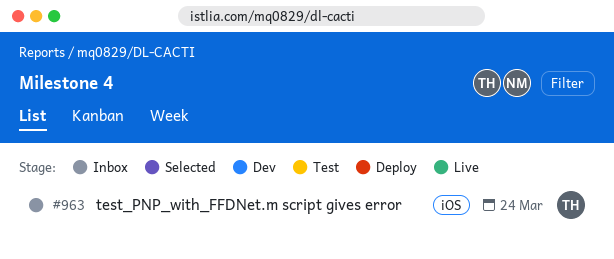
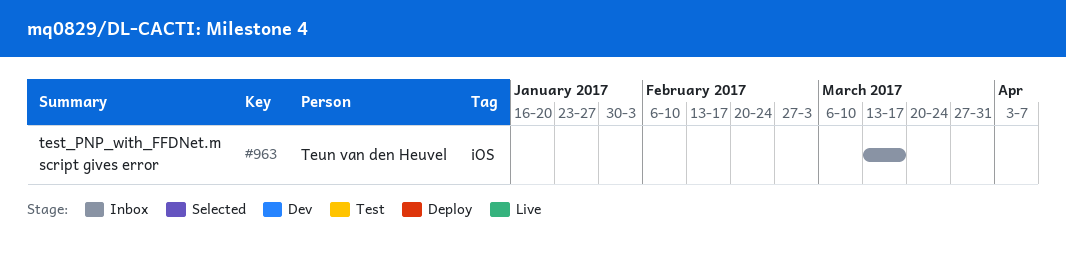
#963, due: Mar 24 -> Mar 17

